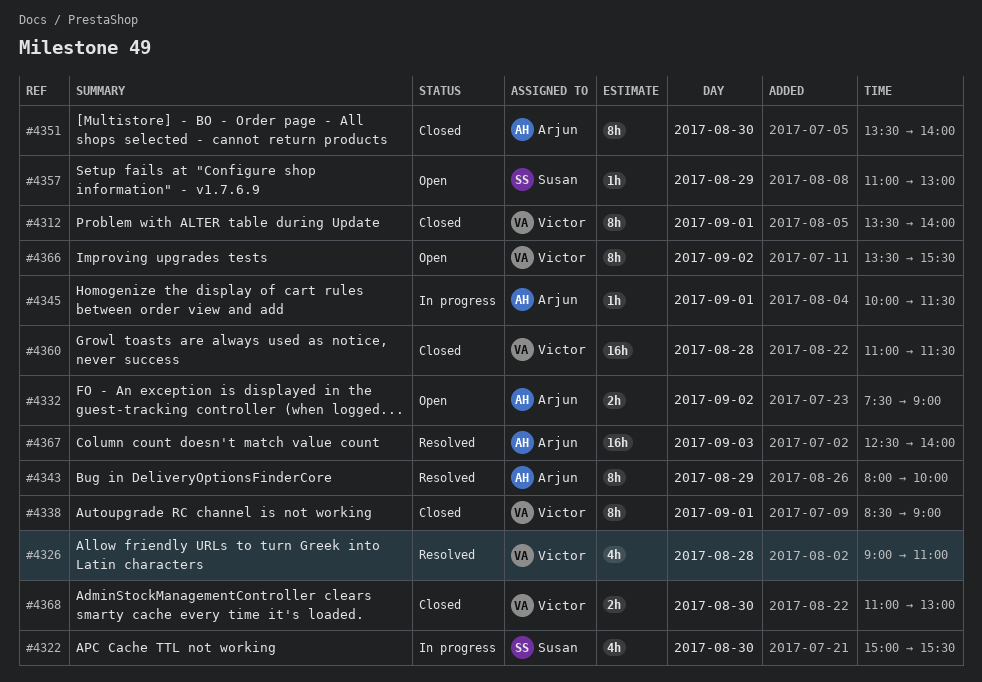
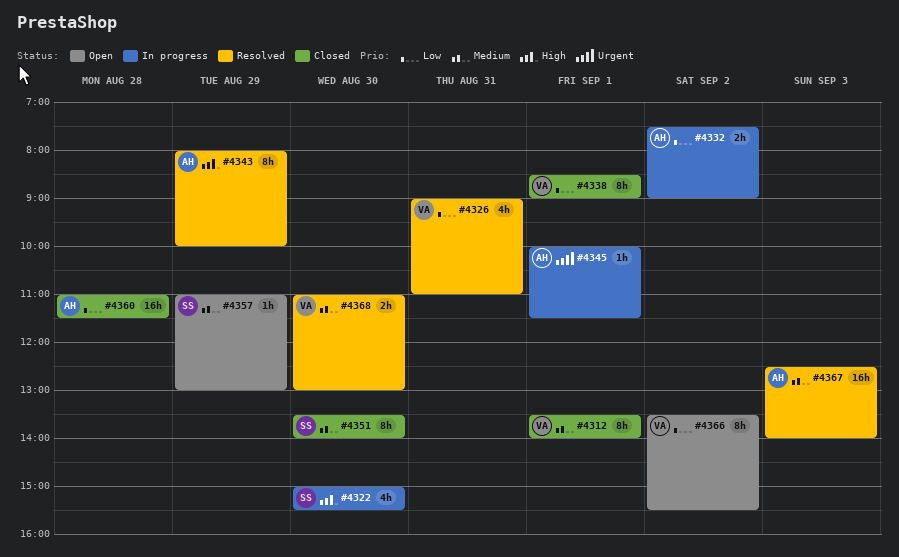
#4326, day: Aug 28 -> Aug 31
#4332, status: Open -> In progress
#4351, owner: Arjun -> Susan
#4360, owner: Victor -> Arjun
#4368, status: Closed -> Resolved

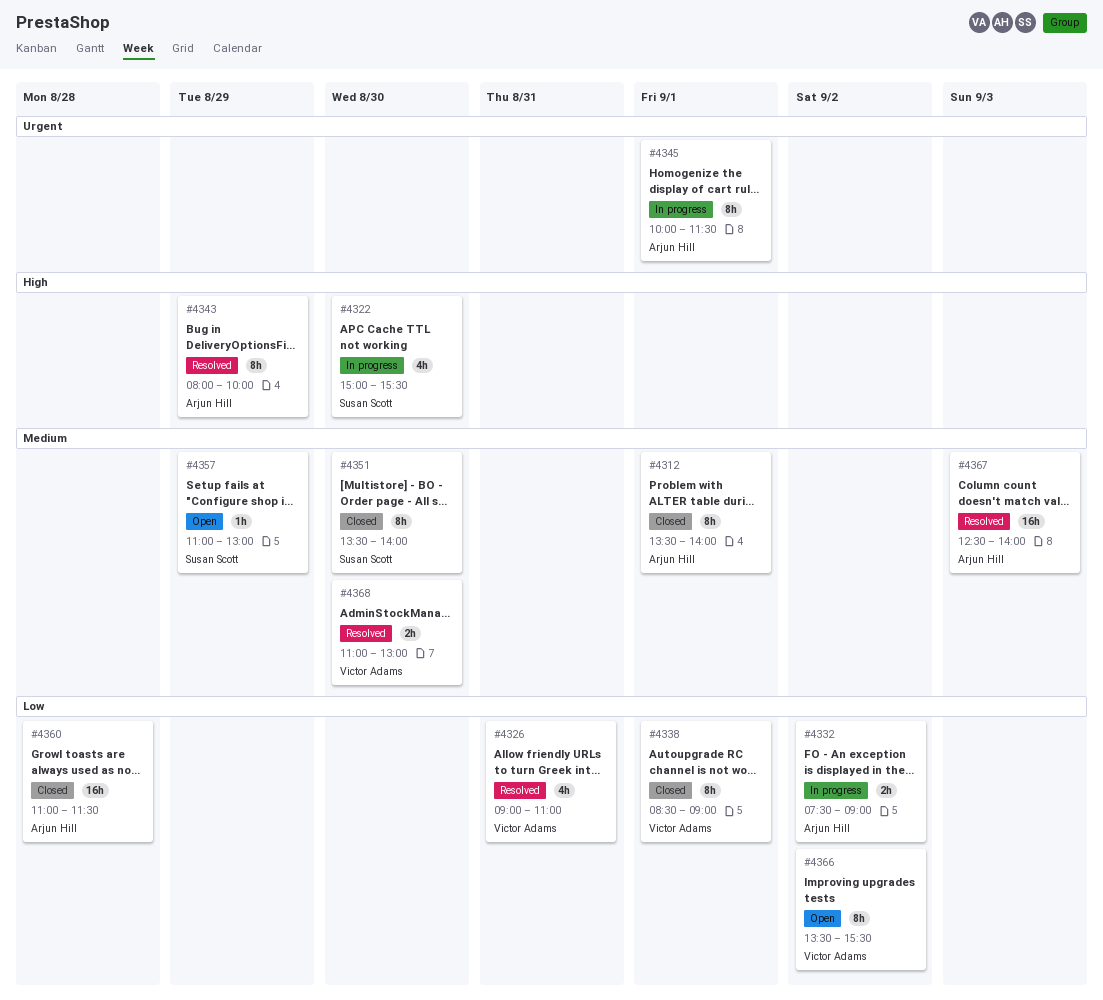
#4312, owner: Victor Adams -> Arjun Hill
#4345, estimate: 1h -> 8h

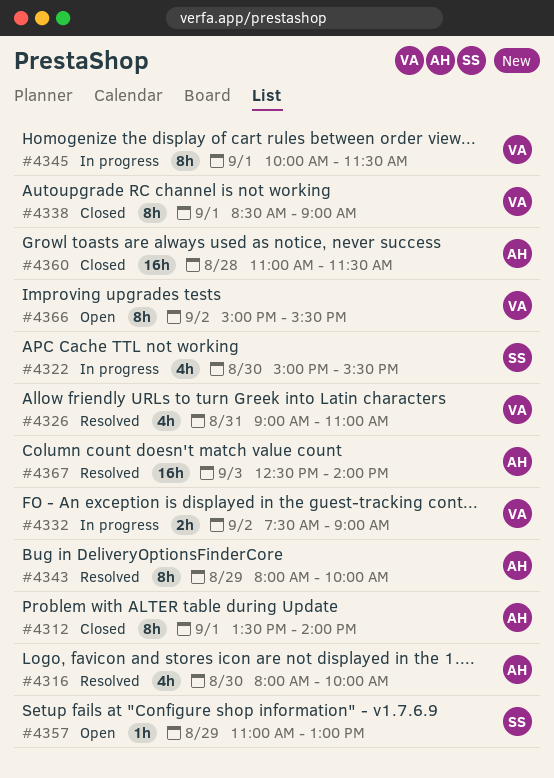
#4316: none -> present
#4332, owner: Arjun Hill -> Victor Adams
#4345, owner: Arjun Hill -> Victor Adams
#4351: present -> none
#4366, begins: 13:30 -> 15:00
#4368: present -> none

